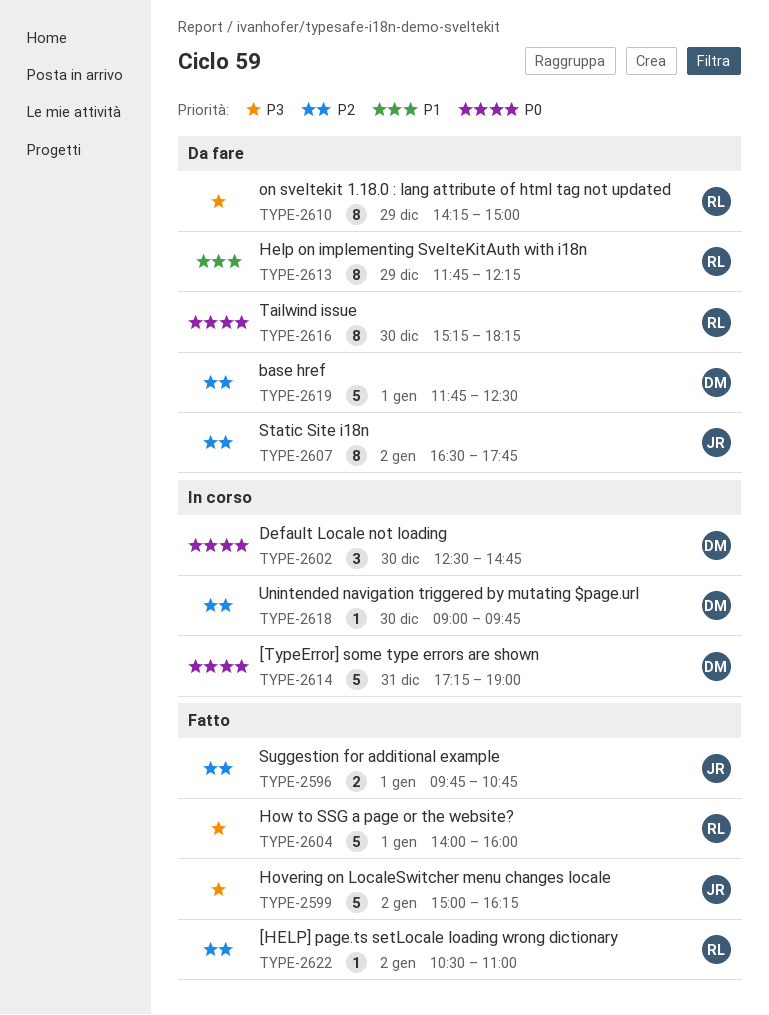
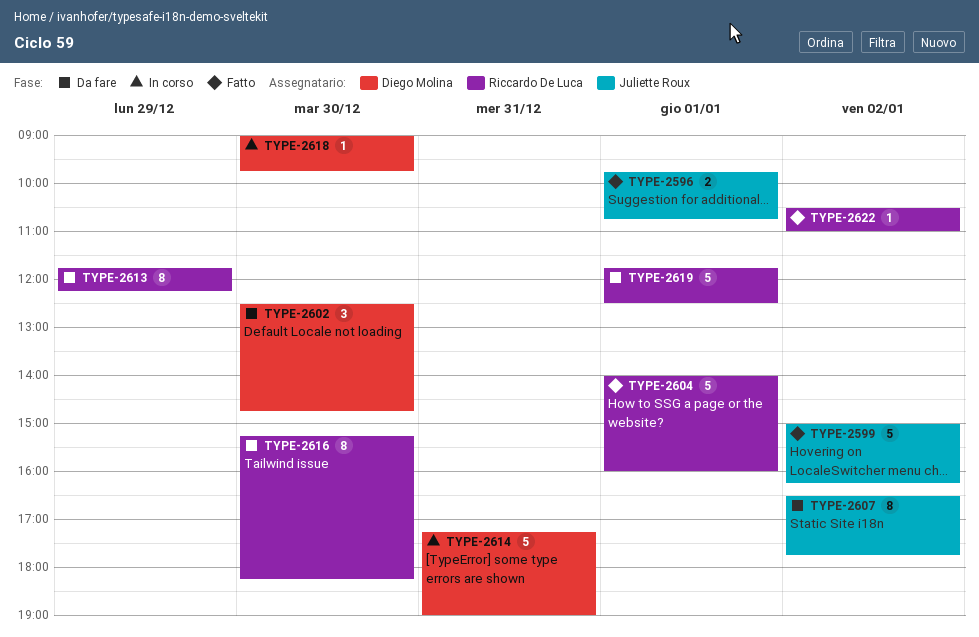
TYPE-2602, status: In corso -> Da fare
TYPE-2610: present -> none
TYPE-2619, owner: Diego Molina -> Riccardo De Luca

